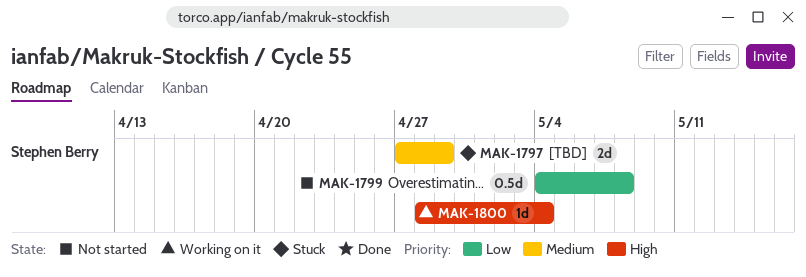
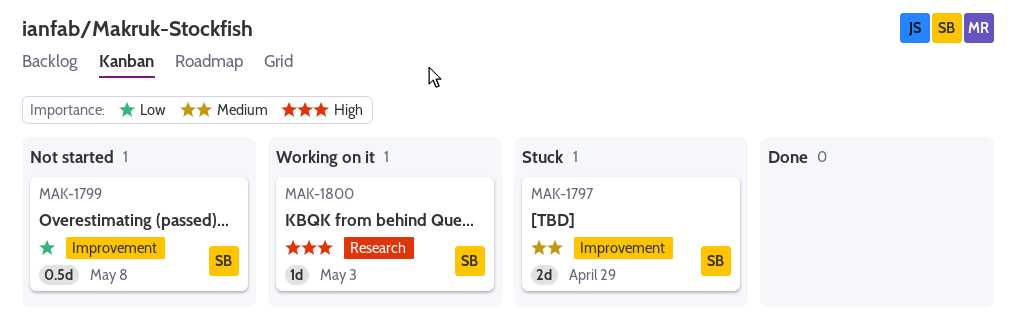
MAK-1800, due: May 4 -> May 3

